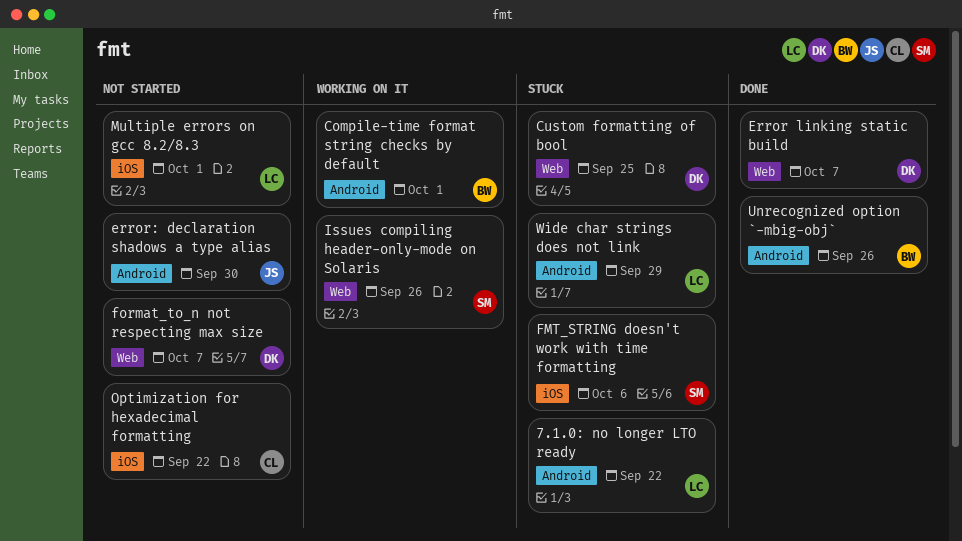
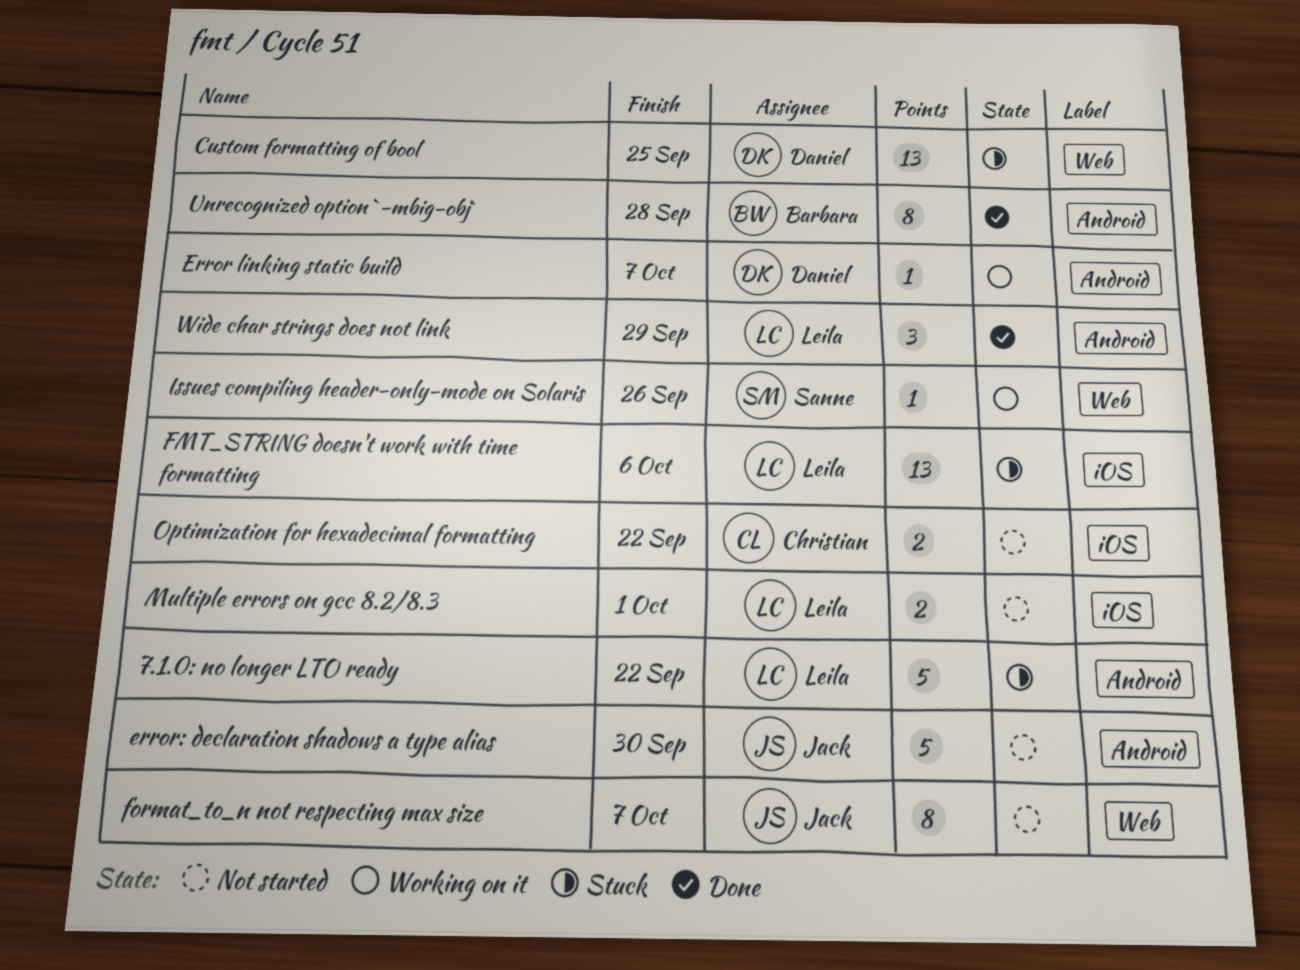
Compile-time format string checks by default: present -> none
Error linking static build, status: Done -> Working on it
Error linking static build, label: Web -> Android
FMT_STRING doesn't work with time formatting, owner: Sanne -> Leila
format_to_n not respecting max size, owner: Daniel -> Jack
Unrecognized option `-mbig-obj`, due: Sep 26 -> Sep 28
Wide char strings does not link, status: Stuck -> Done

